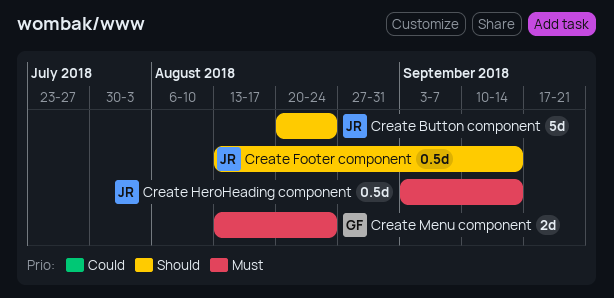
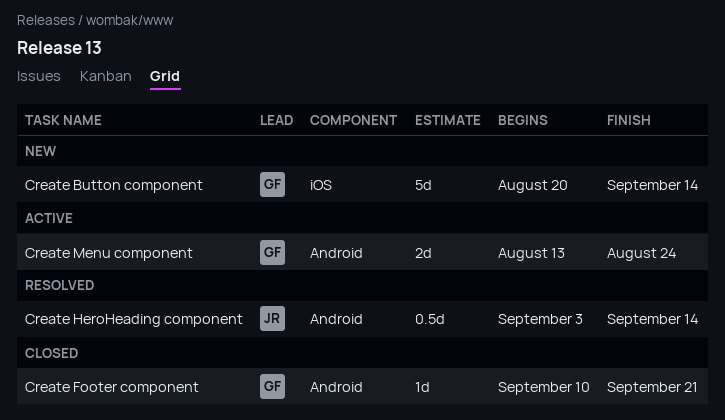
Create Button component, owner: JR -> GF
Create Button component, due: Aug 24 -> Sep 14
Create Footer component, owner: JR -> GF
Create Footer component, estimate: 0.5d -> 1d
Create Footer component, start: Aug 13 -> Sep 10
Create Footer component, due: Sep 14 -> Sep 21

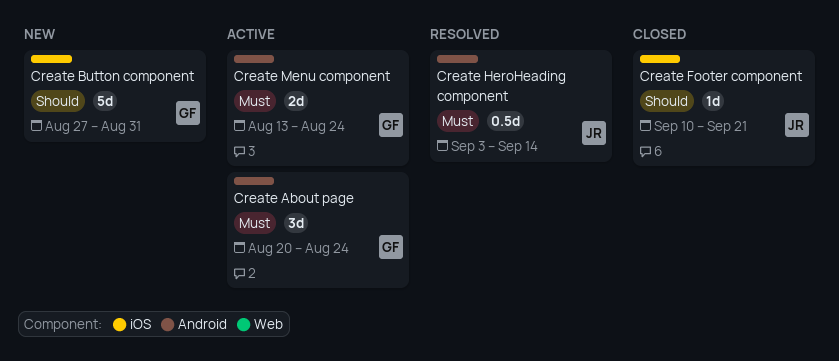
Create About page: none -> present
Create Button component, start: Aug 20 -> Aug 27
Create Button component, due: Sep 14 -> Aug 31
Create Footer component, owner: GF -> JR
Create Footer component, label: Android -> iOS

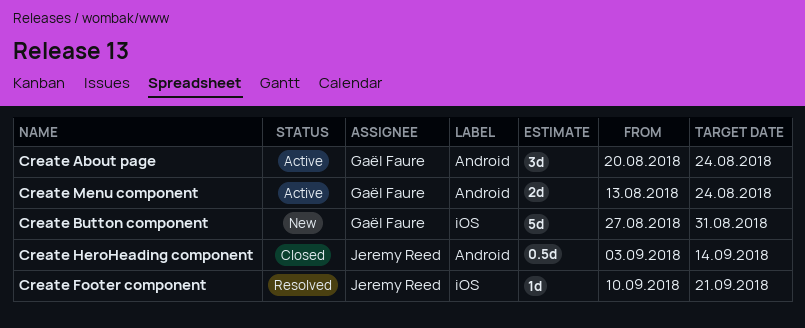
Create Footer component, status: Closed -> Resolved
Create HeroHeading component, status: Resolved -> Closed

